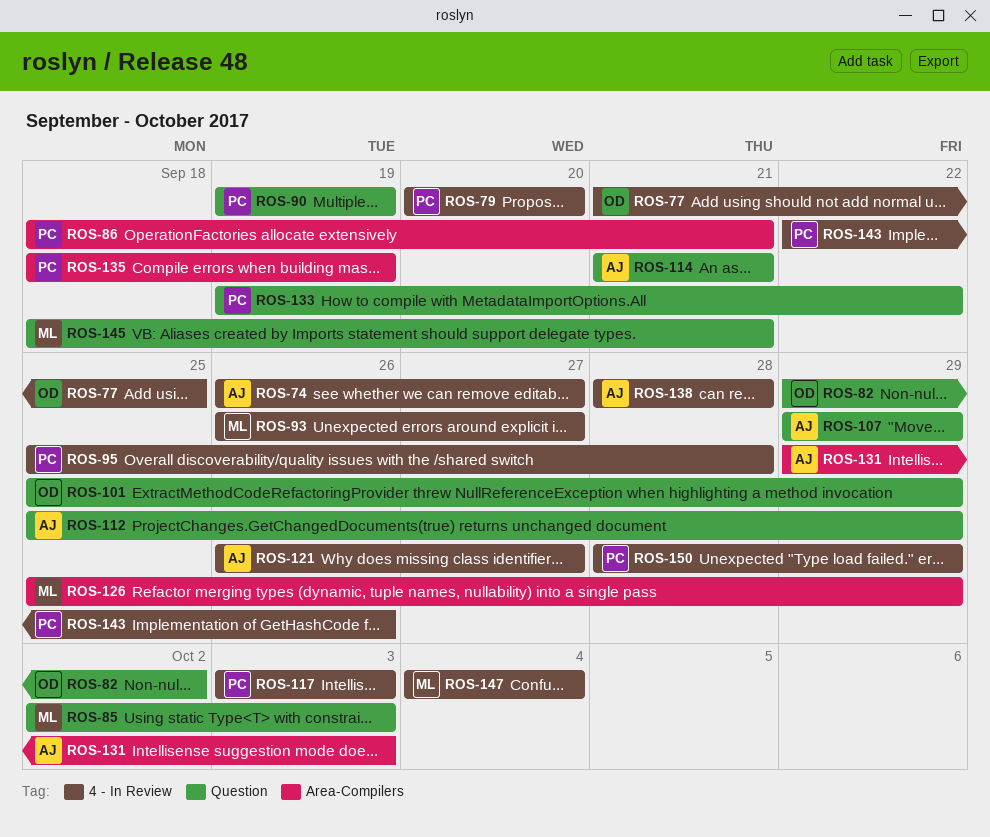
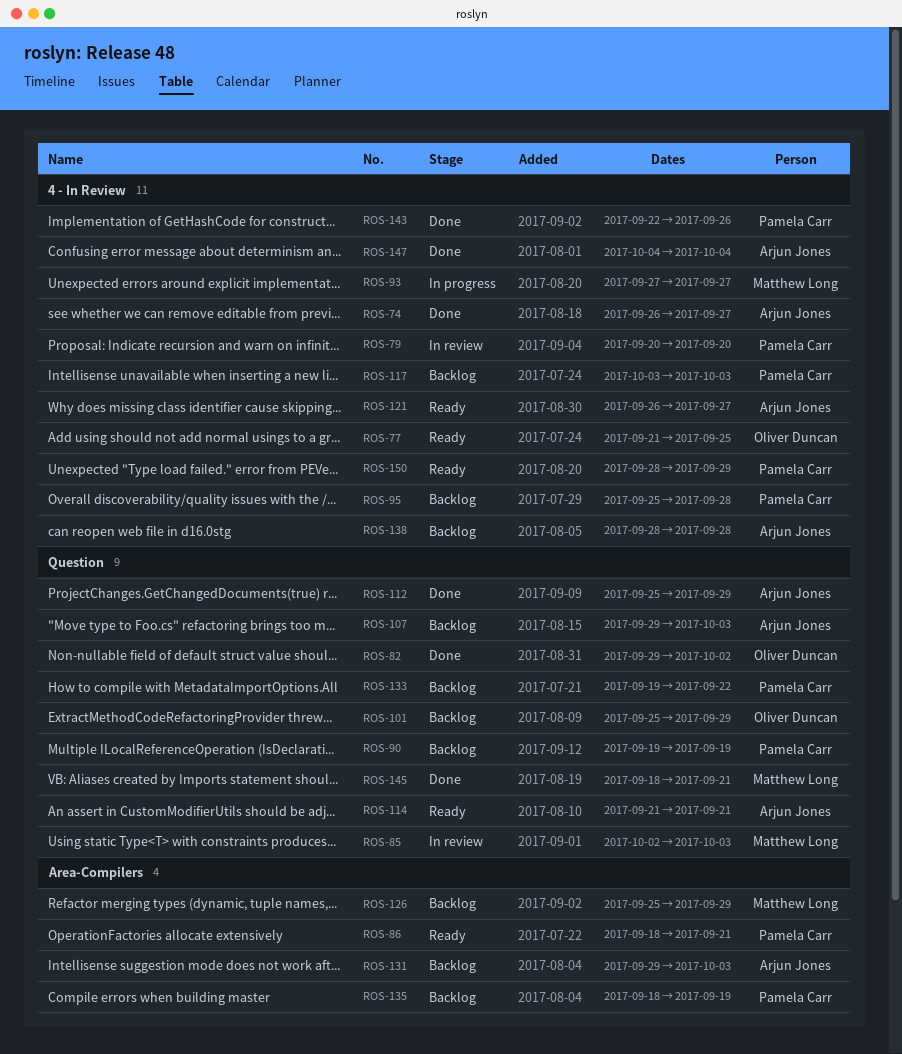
ROS-93, start: Sep 26 -> Sep 27
ROS-107, due: Sep 29 -> Oct 3
ROS-147, owner: Matthew Long -> Arjun Jones

